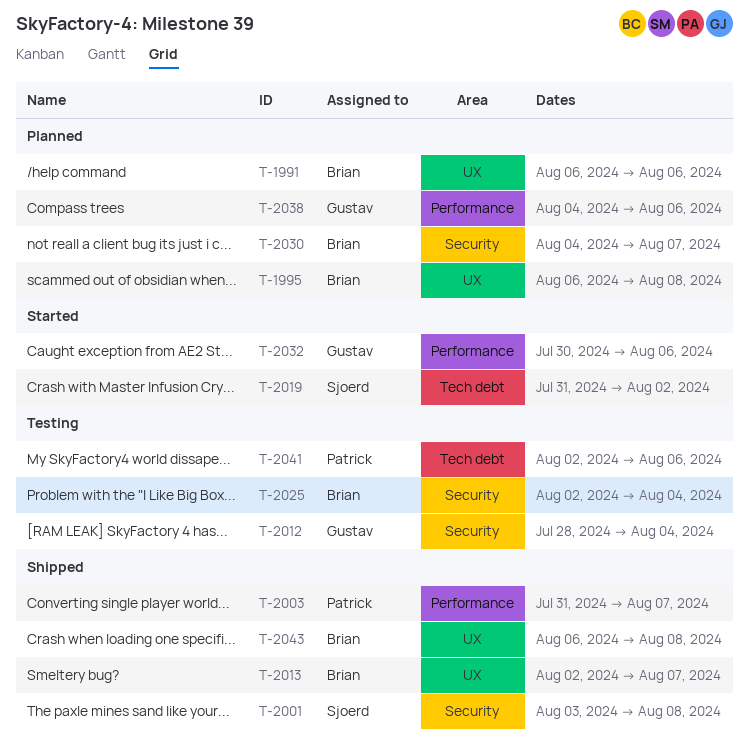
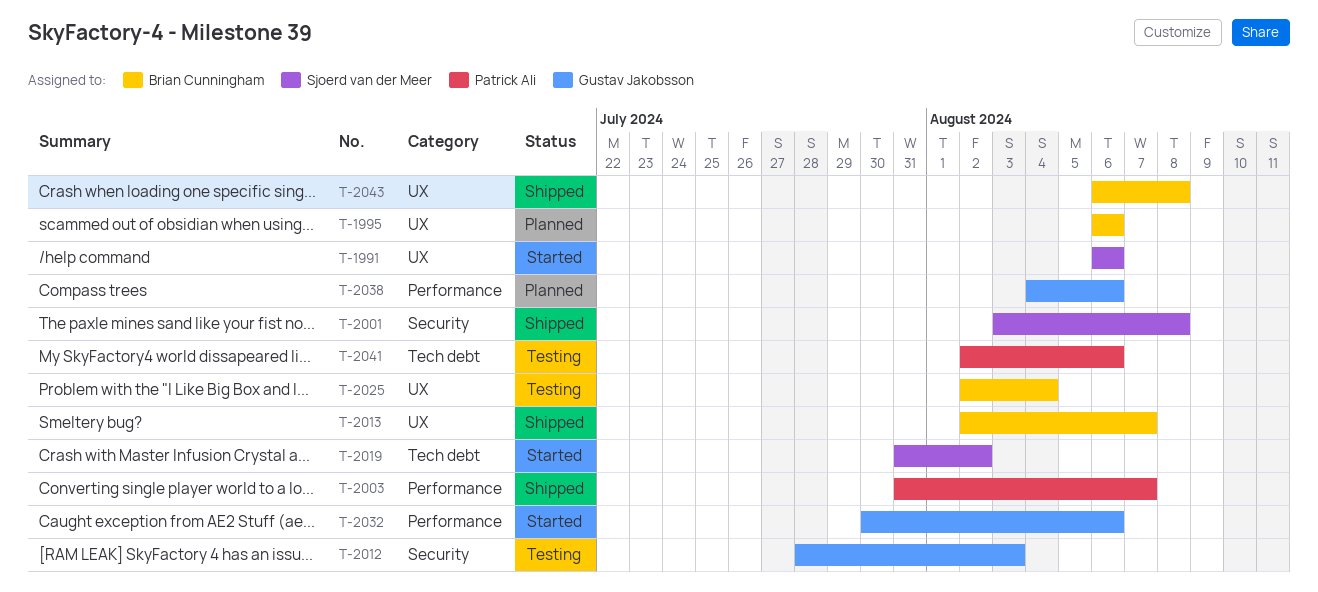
T-1991, status: Planned -> Started
T-1991, owner: Brian Cunningham -> Sjoerd van der Meer
T-1995, due: Aug 8 -> Aug 6
T-2012, due: Aug 4 -> Aug 3
T-2025, label: Security -> UX
T-2030: present -> none

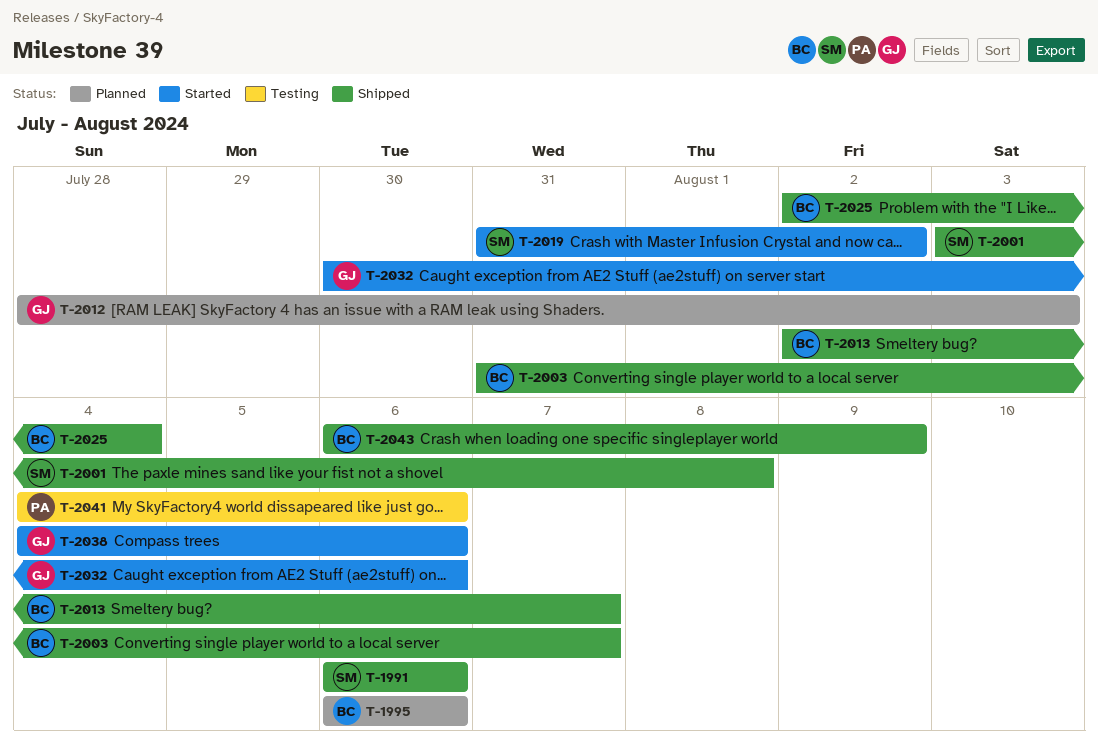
T-1991, status: Started -> Shipped
T-2003, owner: Patrick Ali -> Brian Cunningham
T-2012, status: Testing -> Planned
T-2025, status: Testing -> Shipped
T-2038, status: Planned -> Started
T-2041, start: Aug 2 -> Aug 4
T-2043, due: Aug 8 -> Aug 9

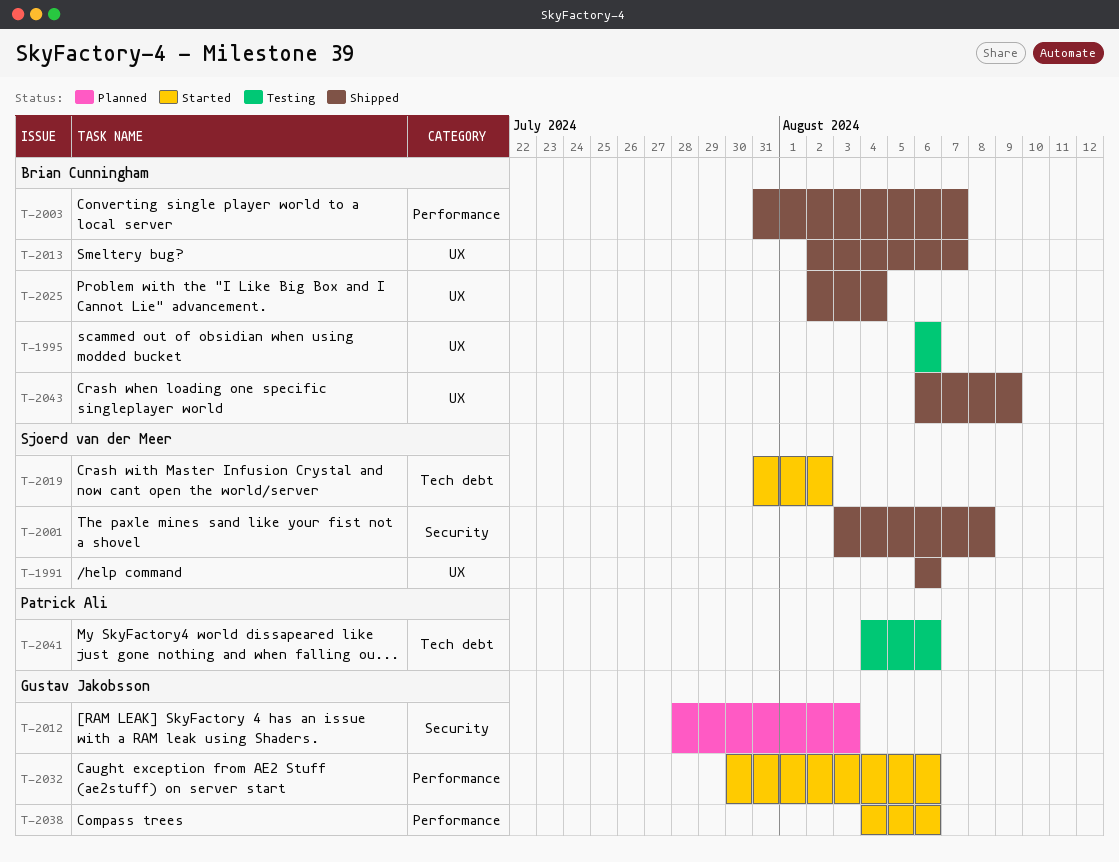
T-1995, status: Planned -> Testing

